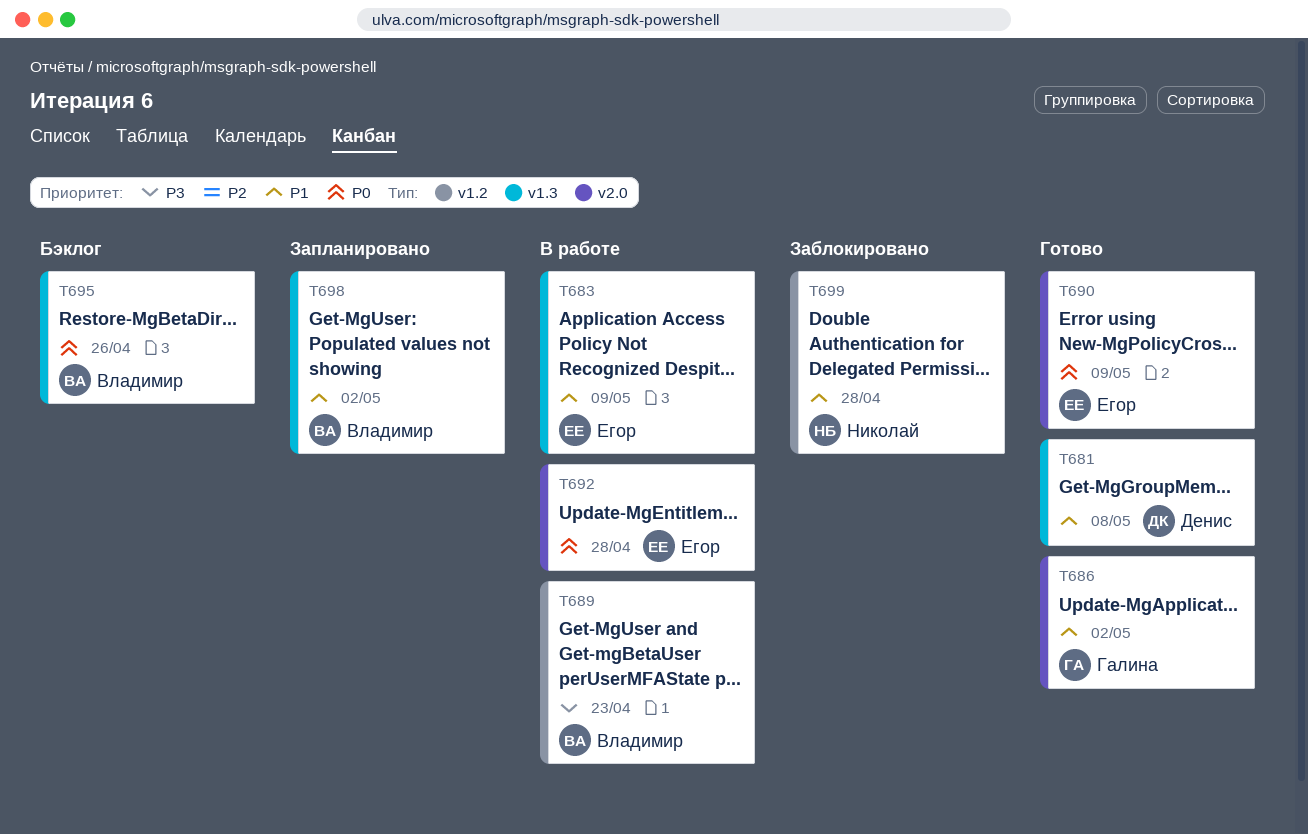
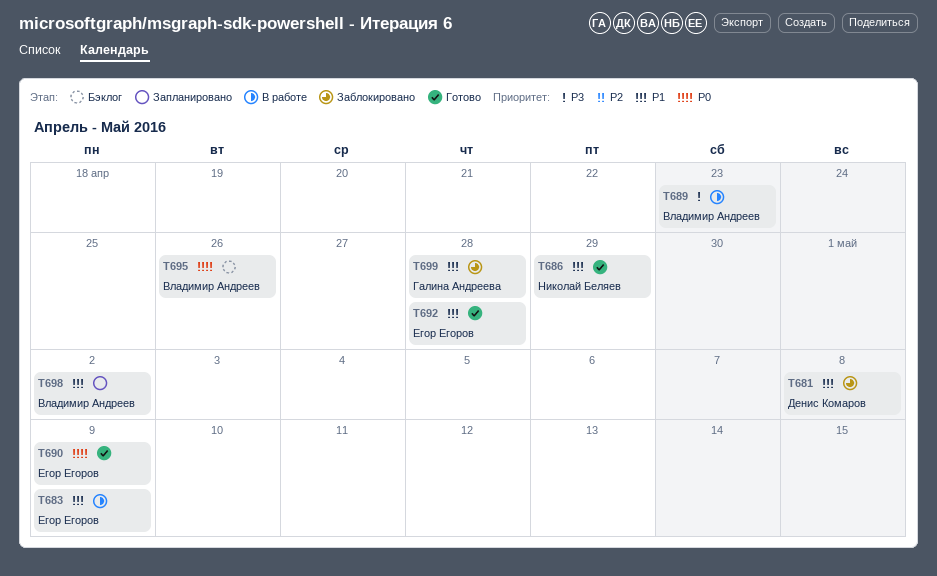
T681, status: Готово -> Заблокировано
T686, owner: Галина Андреева -> Николай Беляев
T686, due: May 2 -> Apr 29
T692, status: В работе -> Готово
T692, priority: P0 -> P1
T699, owner: Николай Беляев -> Галина Андреева

